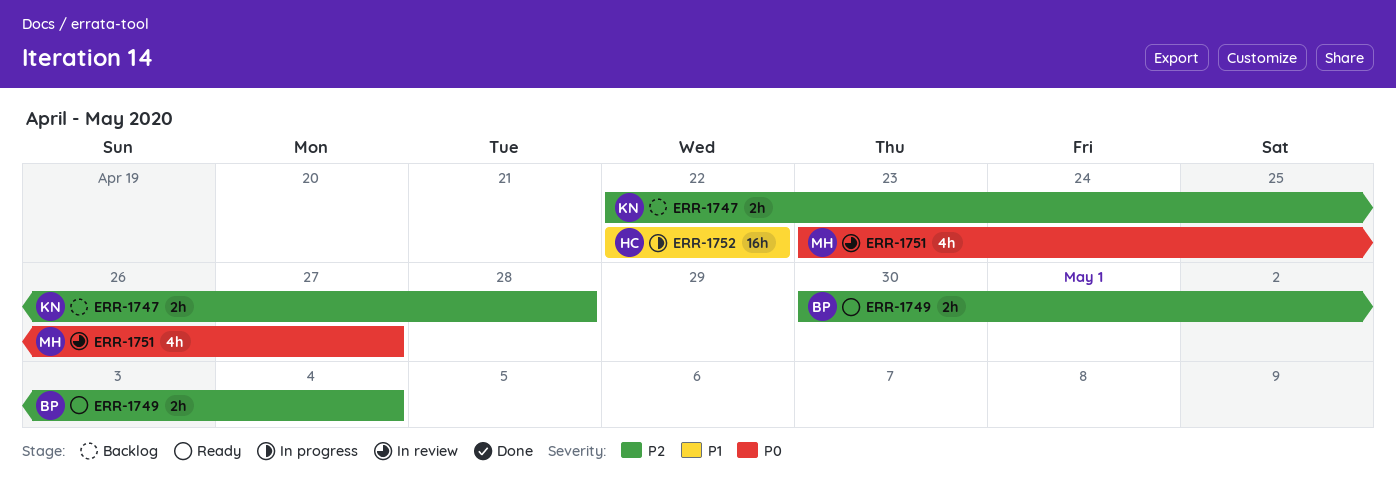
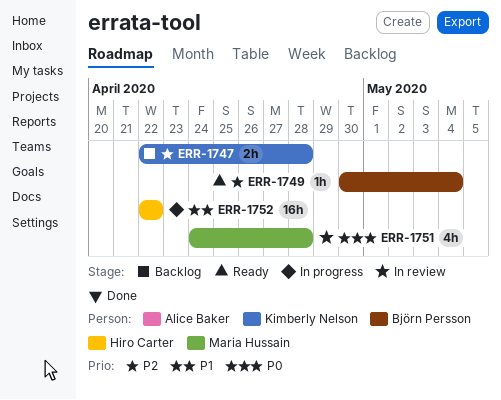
ERR-1749, estimate: 2h -> 1h
ERR-1751, start: Apr 23 -> Apr 24
ERR-1751, due: Apr 27 -> Apr 28

